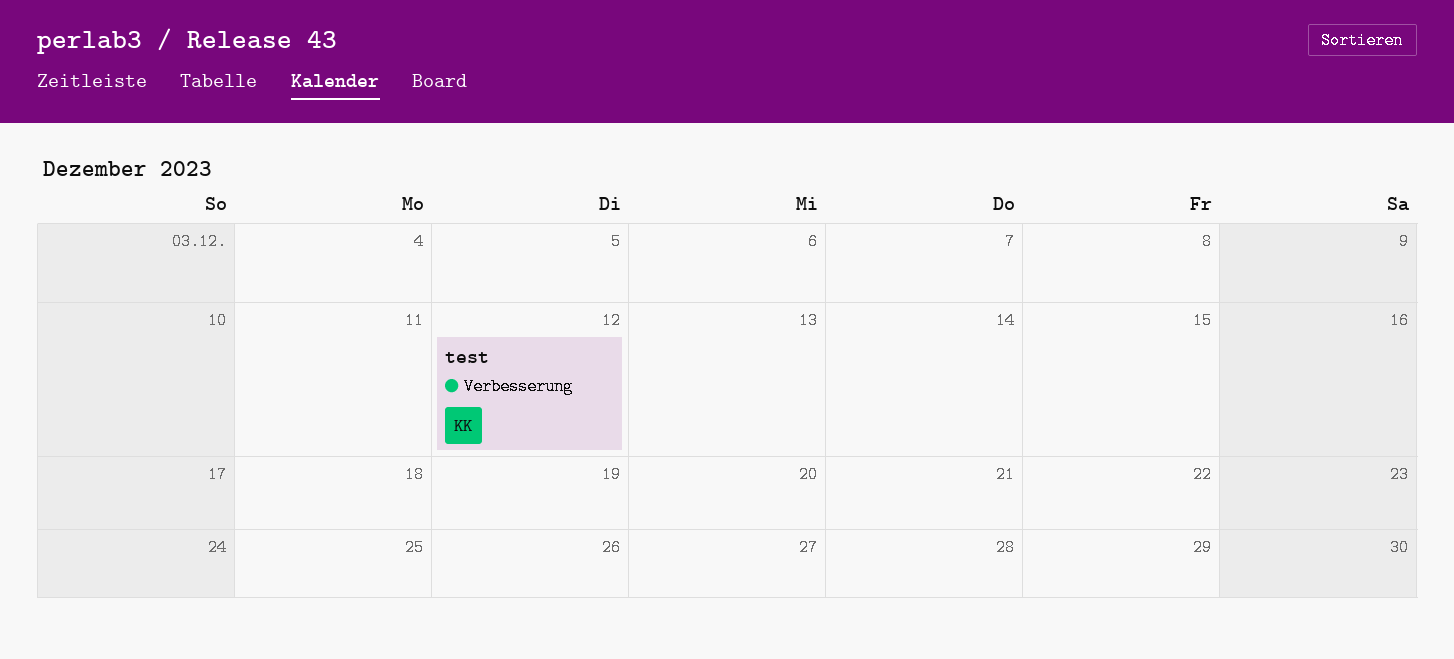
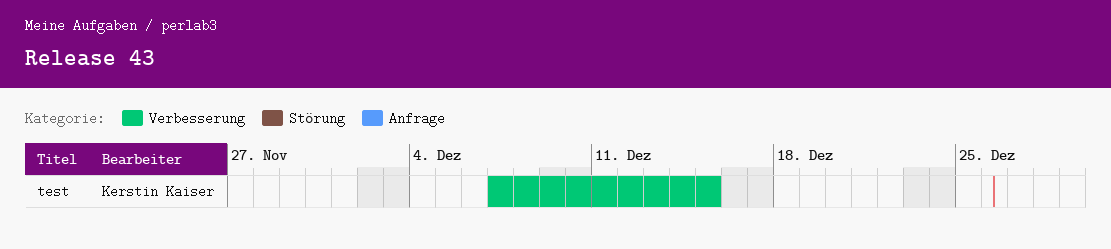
test, due: Dec 12 -> Dec 15

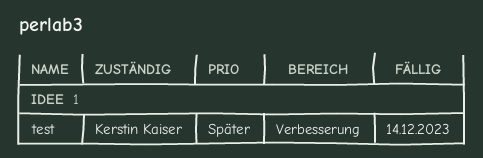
test, due: Dec 15 -> Dec 14

